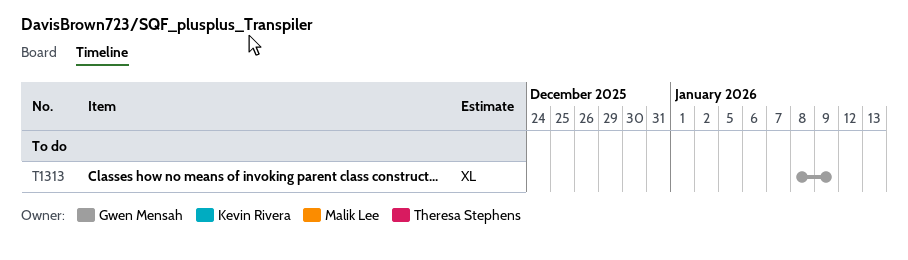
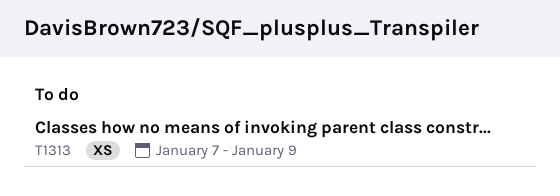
T1313, estimate: XL -> XS
T1313, start: Jan 8 -> Jan 7

